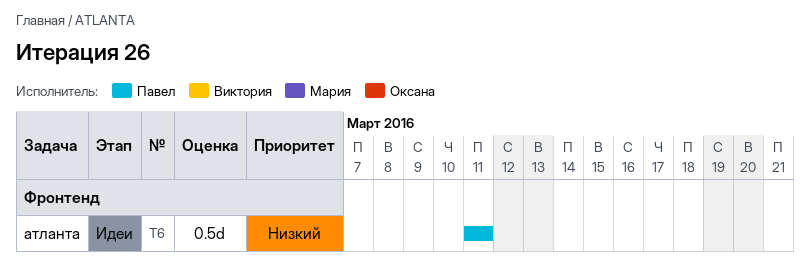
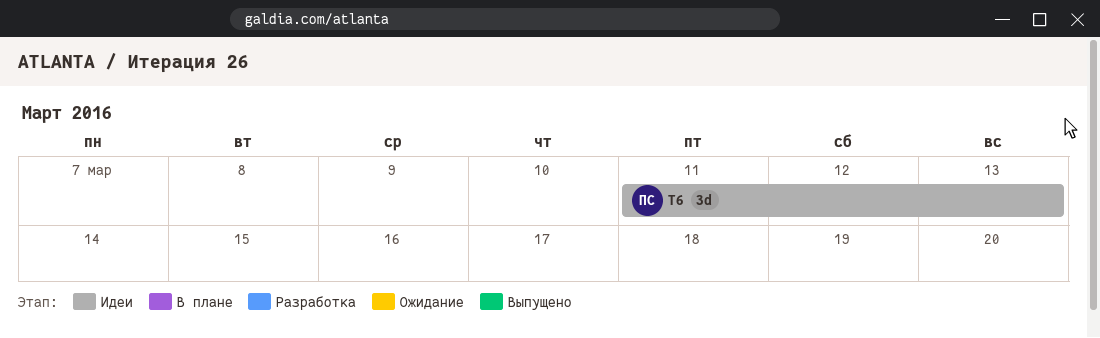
T6, estimate: 0.5d -> 3d
T6, due: Mar 11 -> Mar 13

